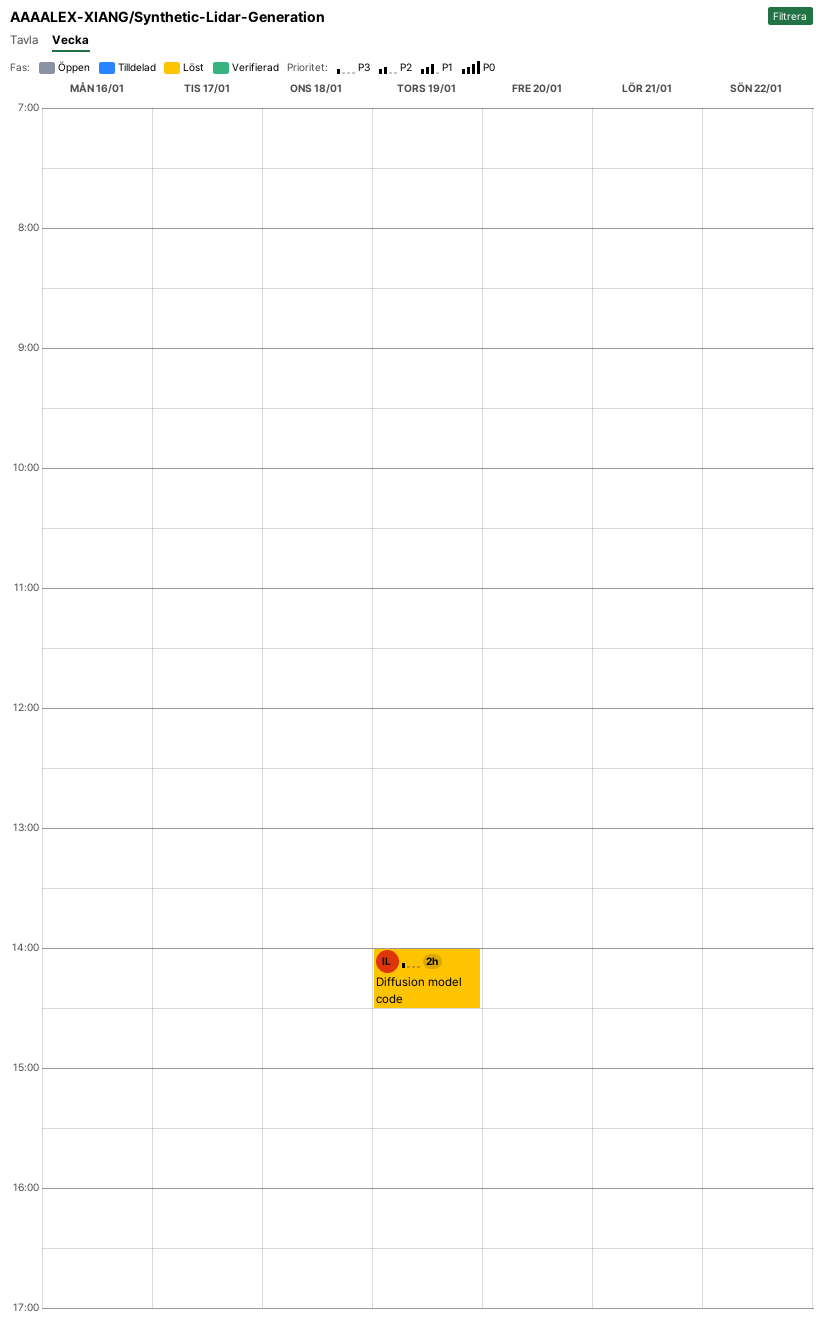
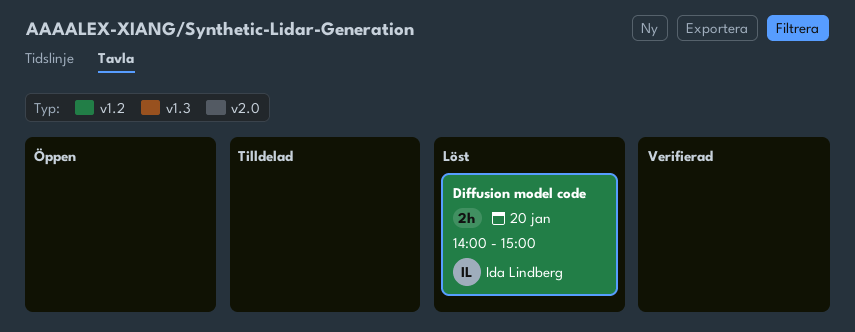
Diffusion model code, day: Jan 19 -> Jan 20
Diffusion model code, ends: 14:30 -> 15:00

